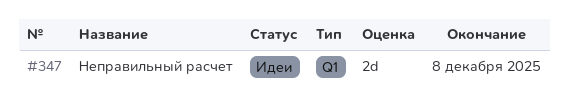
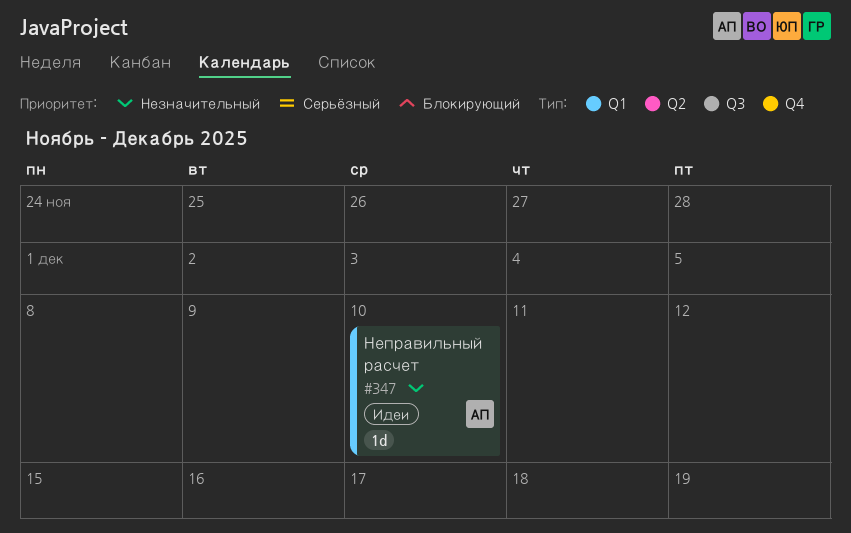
#347, estimate: 2d -> 1d
#347, due: Dec 8 -> Dec 10

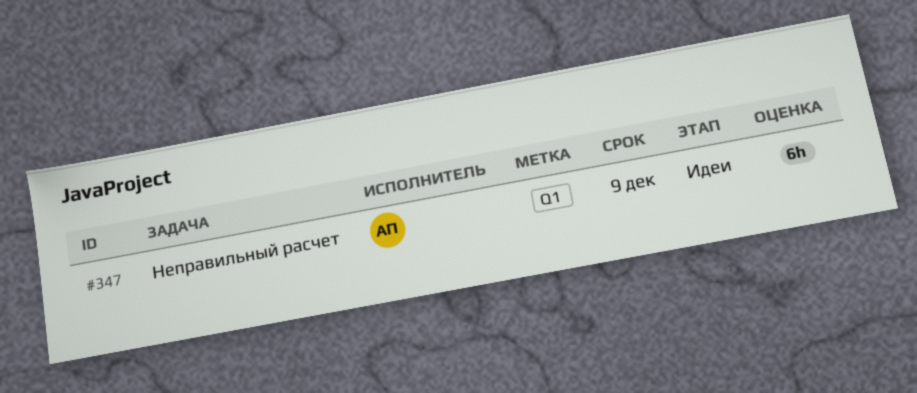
#347, estimate: 1d -> 6h
#347, due: Dec 10 -> Dec 9

